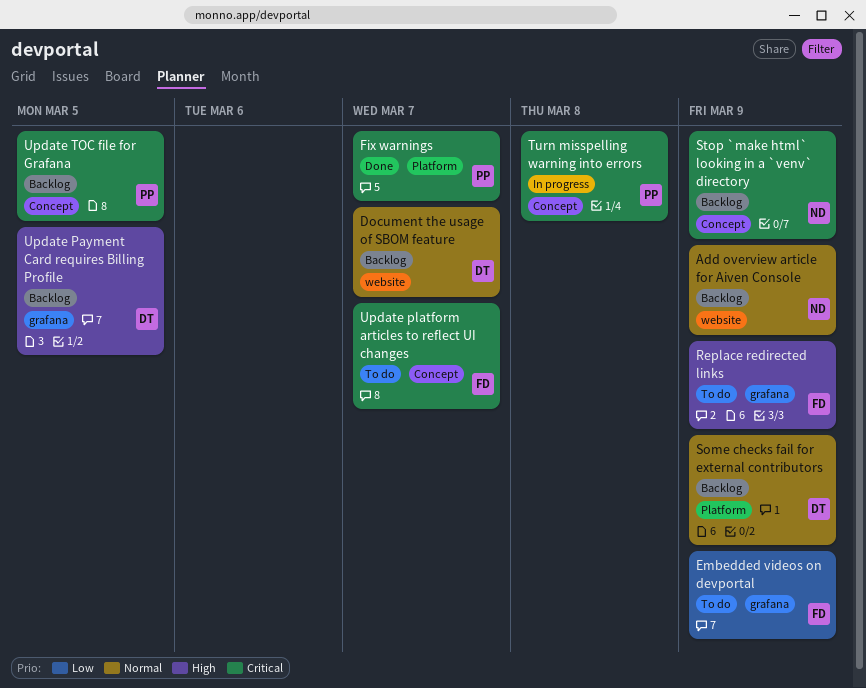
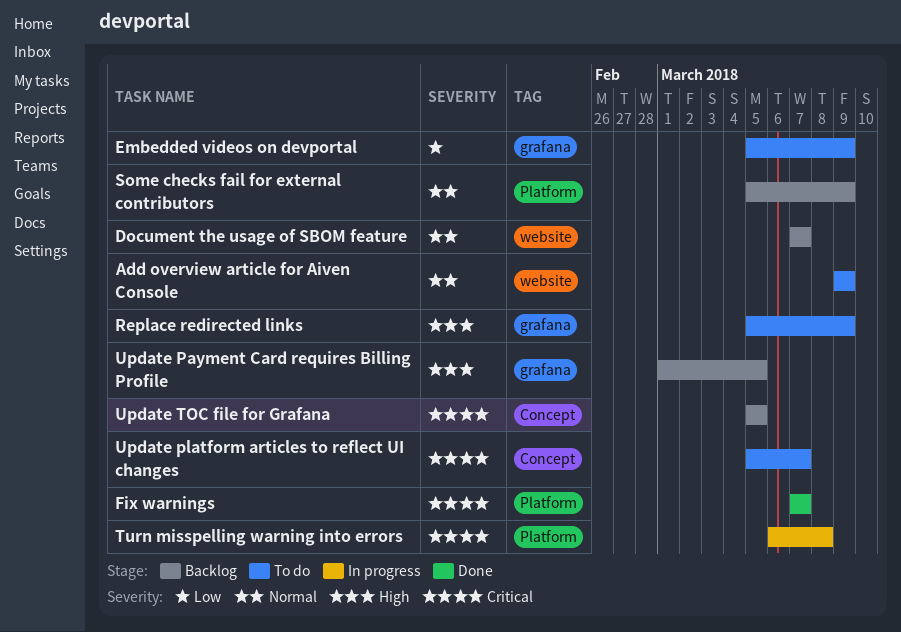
Add overview article for Aiven Console, status: Backlog -> To do
Stop `make html` looking in a `venv` directory: present -> none
Turn misspelling warning into errors, label: Concept -> Platform

